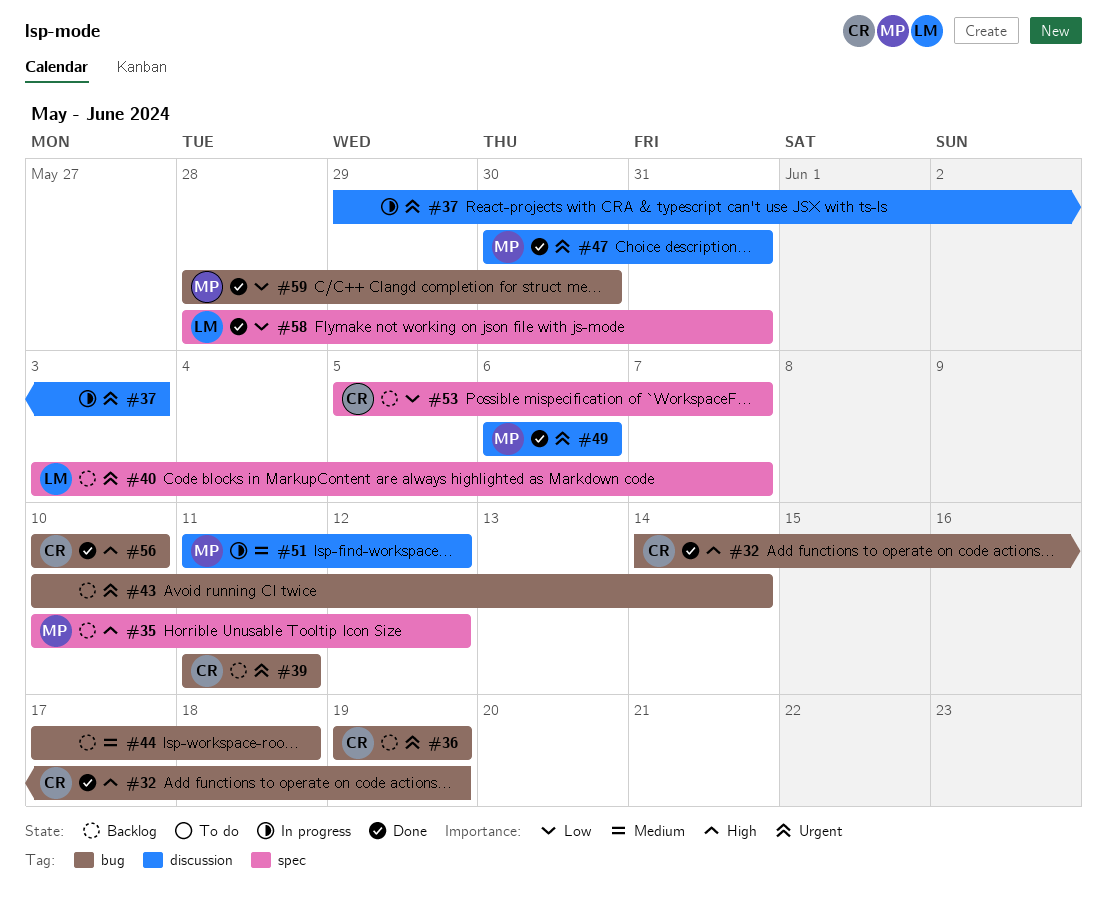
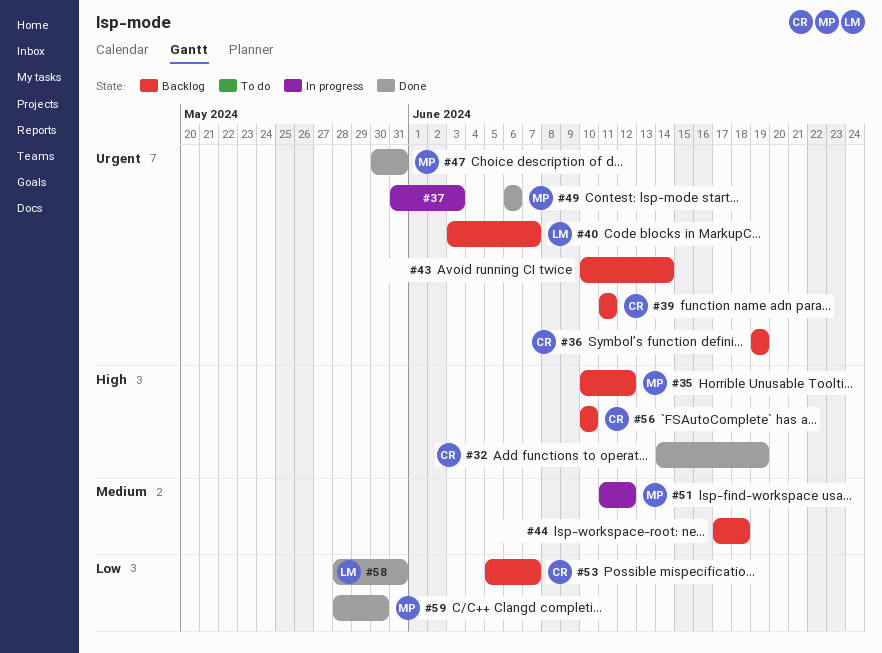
#37, start: May 29 -> May 31
#56, status: Done -> Backlog

